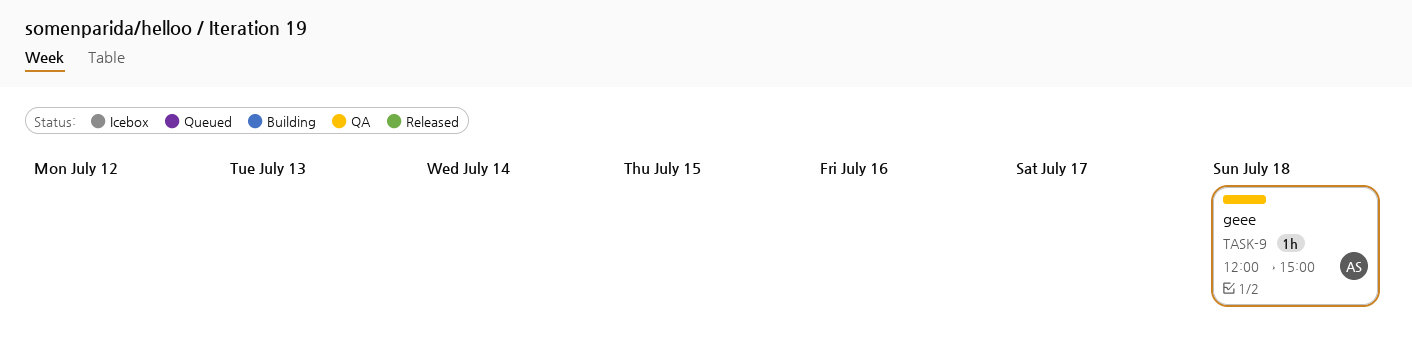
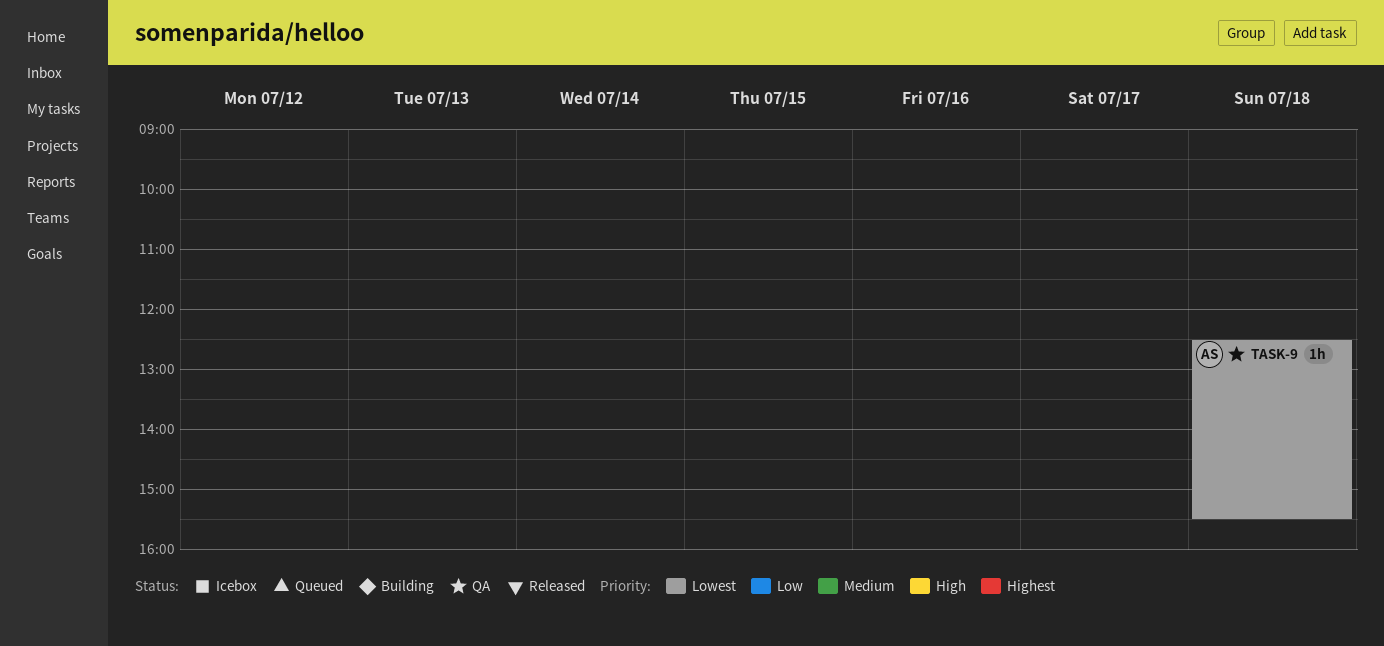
TASK-9, begins: 12:00 -> 12:30
TASK-9, ends: 15:00 -> 15:30

